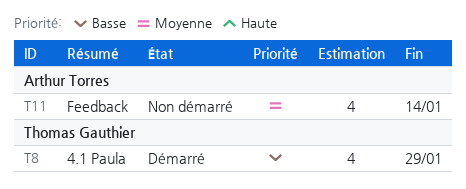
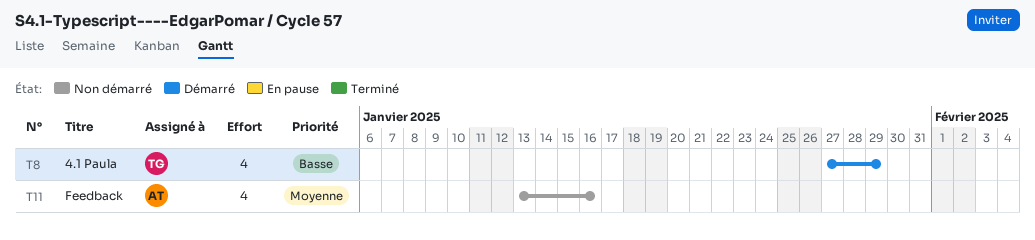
T11, due: Jan 14 -> Jan 16

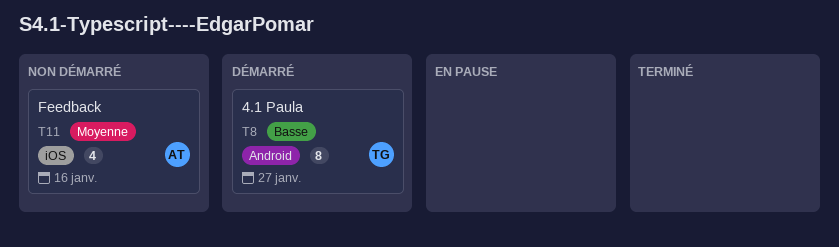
T8, estimate: 4 -> 8
T8, due: Jan 29 -> Jan 27

